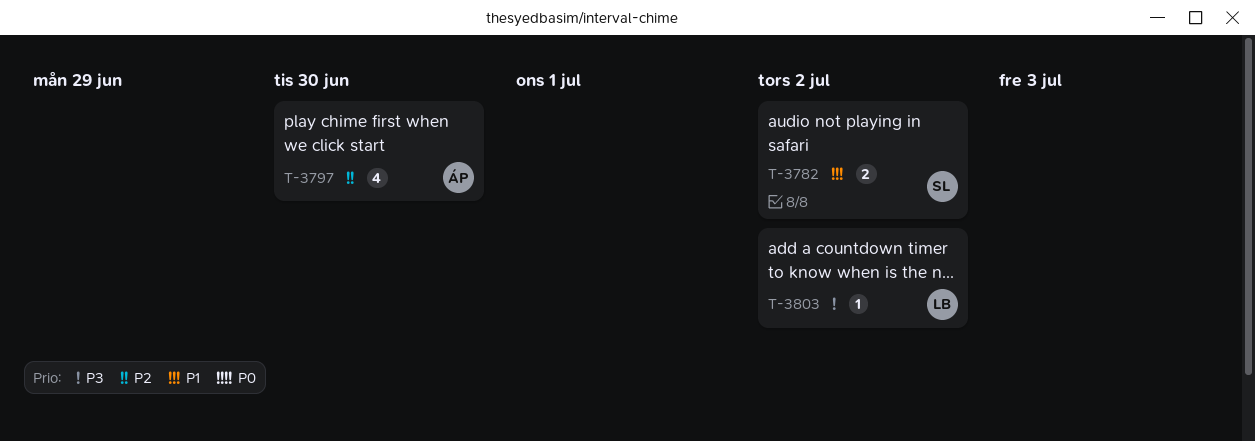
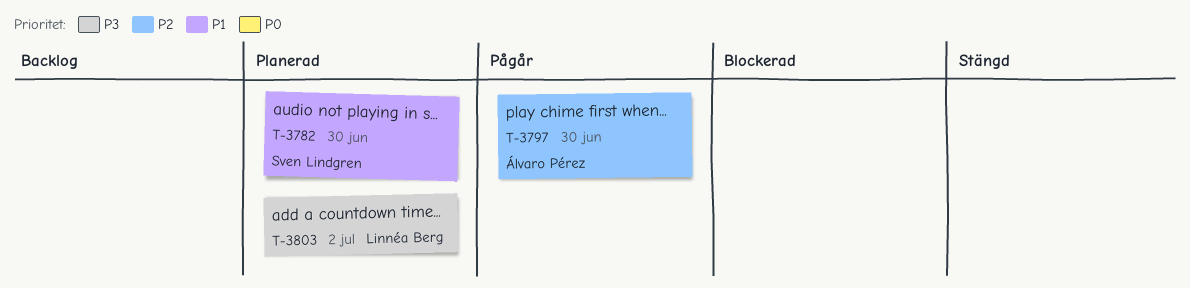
T-3782, due: Jul 2 -> Jun 30

